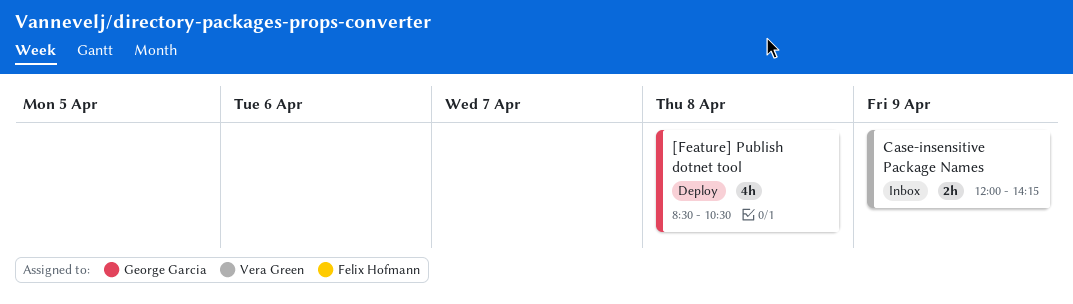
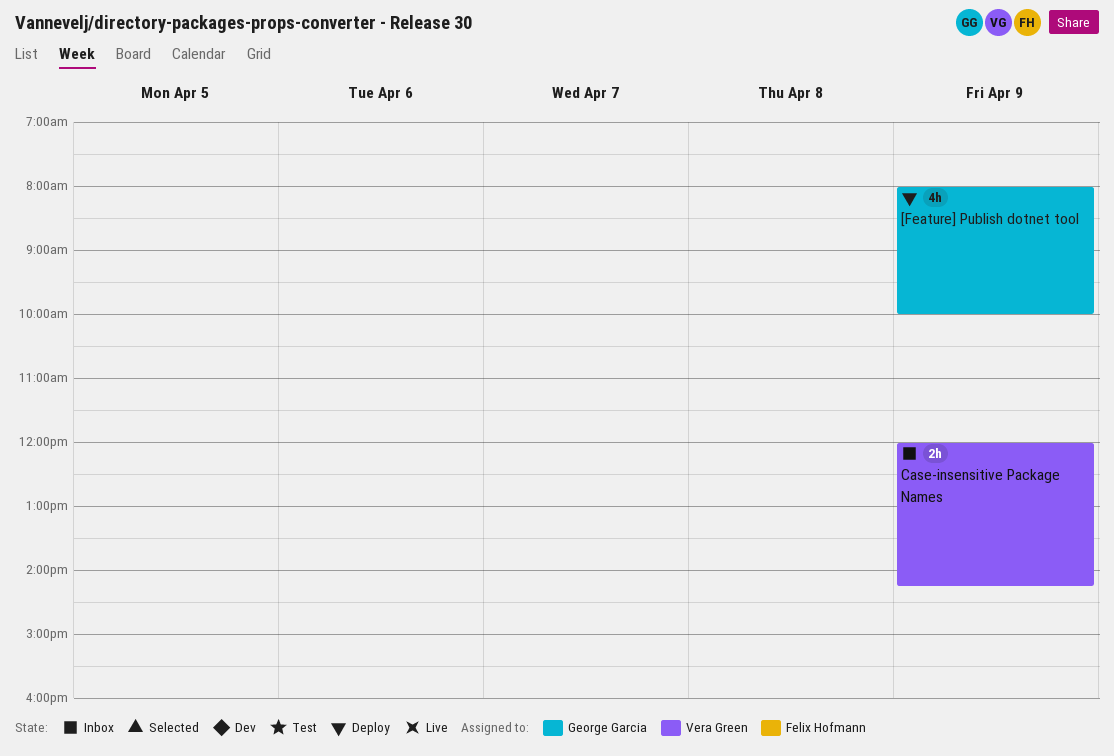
[Feature] Publish dotnet tool, day: Apr 8 -> Apr 9
[Feature] Publish dotnet tool, begins: 08:30 -> 08:00
[Feature] Publish dotnet tool, ends: 10:30 -> 10:00

